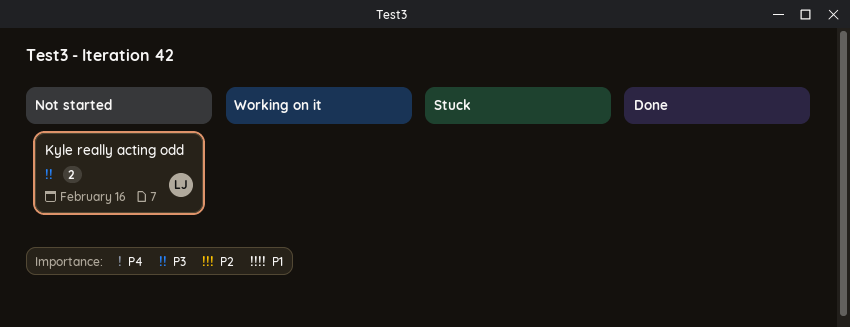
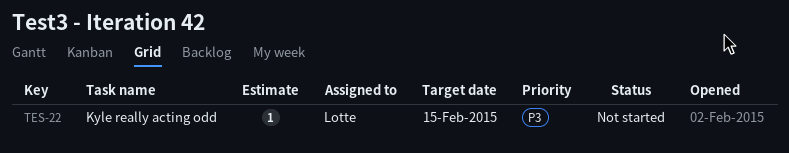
Kyle really acting odd, estimate: 2 -> 1
Kyle really acting odd, due: Feb 16 -> Feb 15

